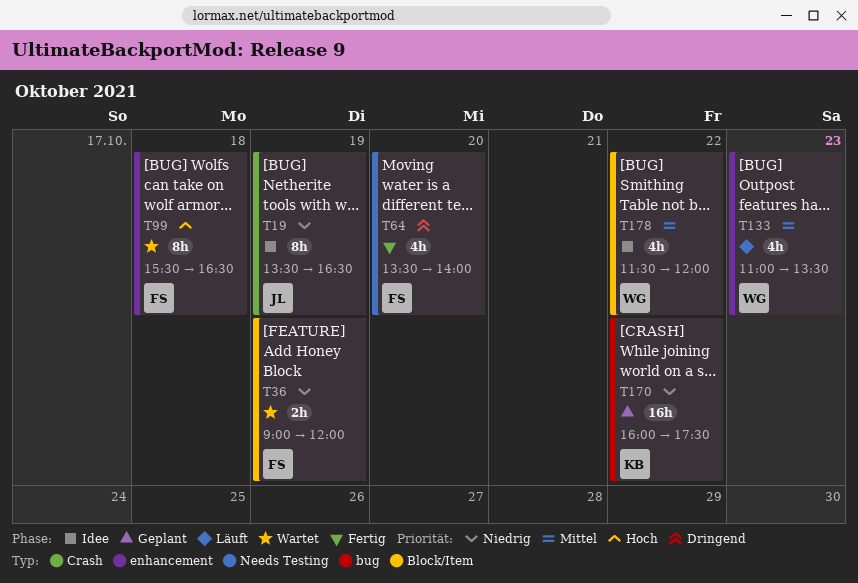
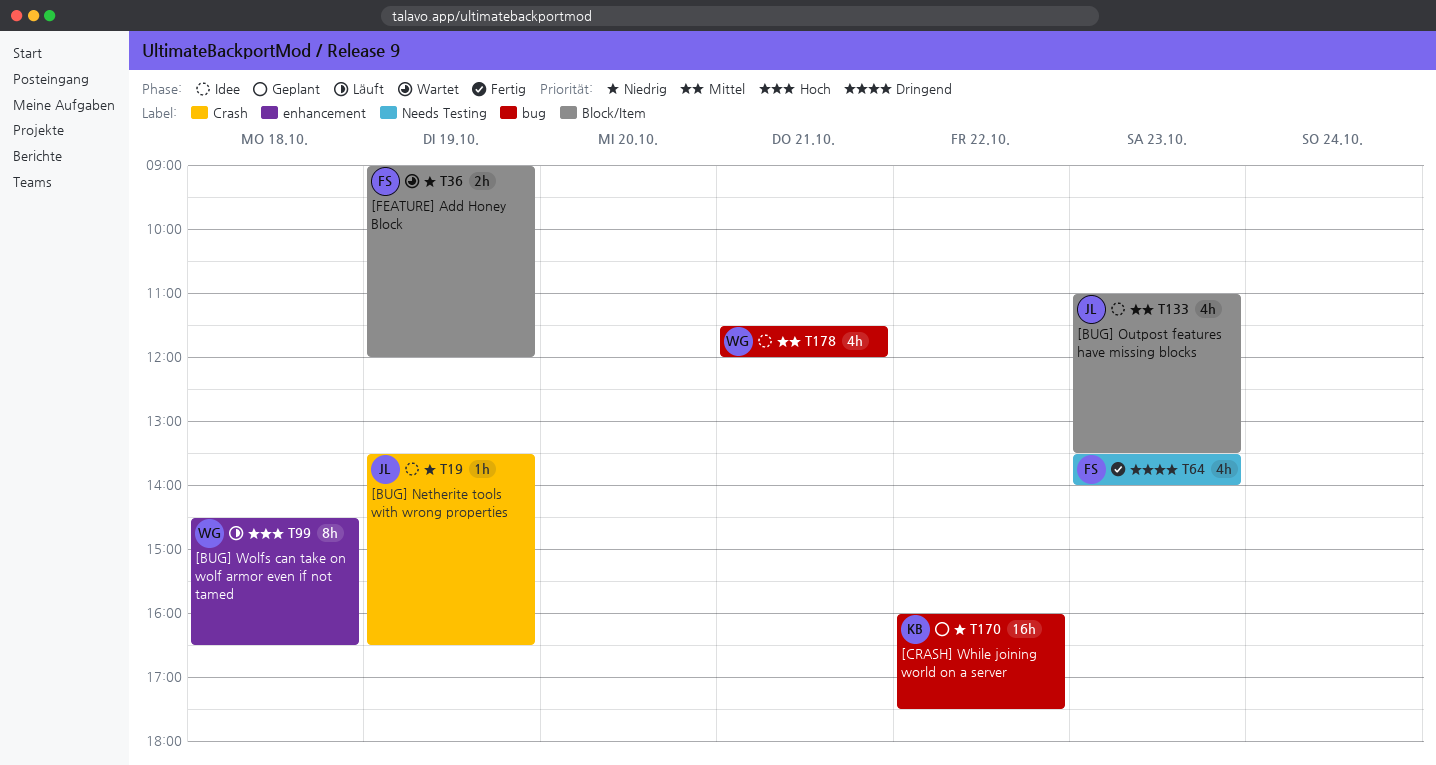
T19, estimate: 8h -> 1h
T64, day: Oct 20 -> Oct 23
T99, status: Wartet -> Läuft
T99, owner: FS -> WG
T99, begins: 15:30 -> 14:30
T133, status: Läuft -> Idee
T133, owner: WG -> JL
T133, label: enhancement -> Block/Item
T178, label: Block/Item -> bug
T178, day: Oct 22 -> Oct 21

